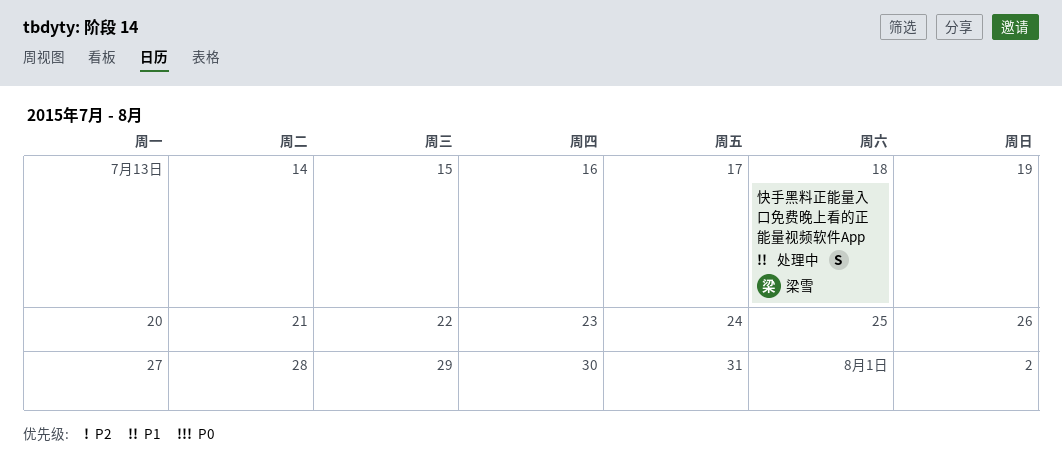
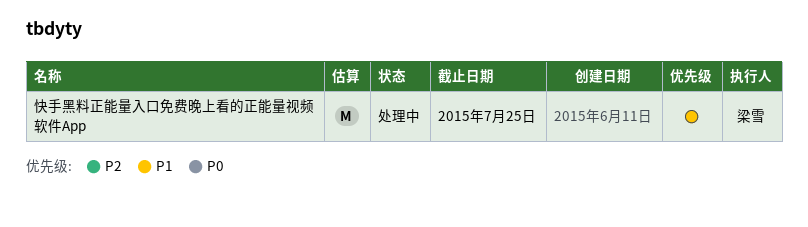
快手黑料正能量入口免费晚上看的正能量视频软件App, estimate: S -> M
快手黑料正能量入口免费晚上看的正能量视频软件App, due: Jul 18 -> Jul 25

